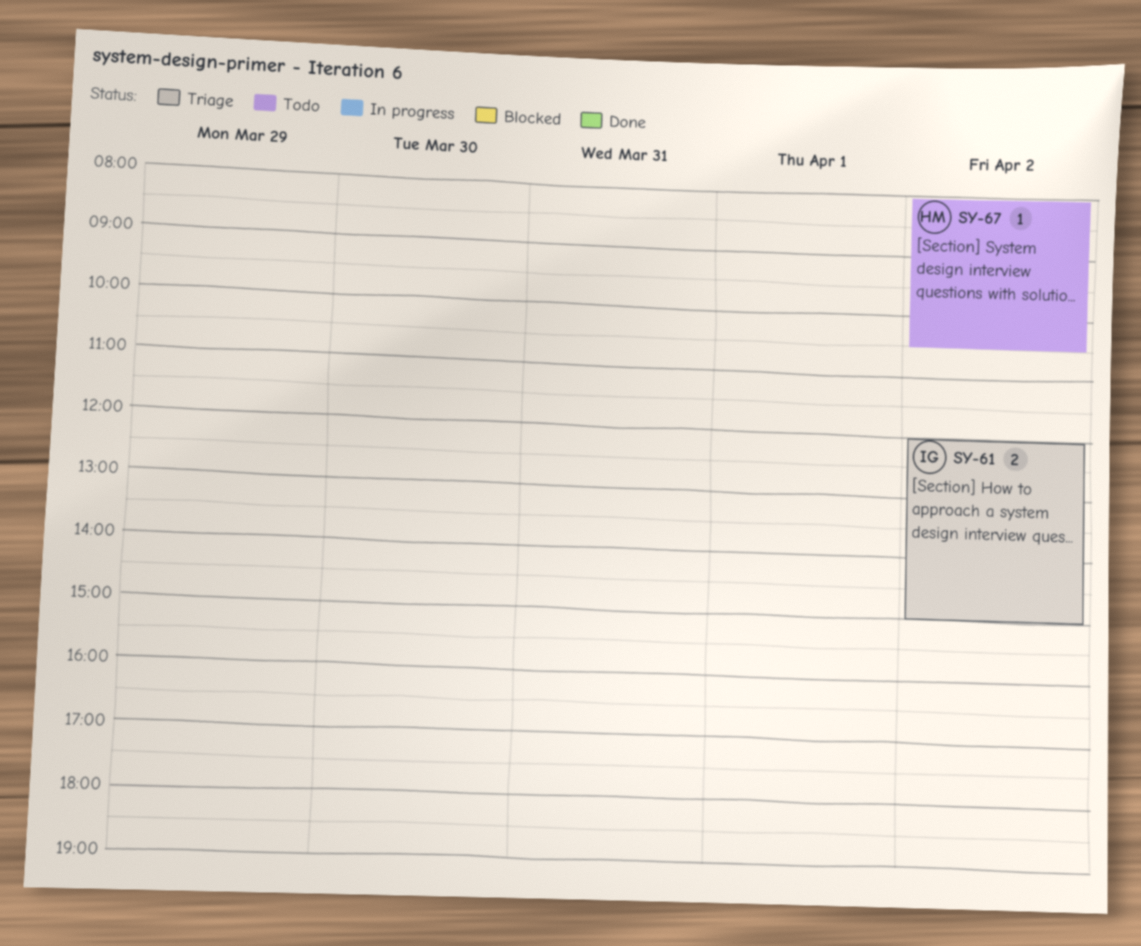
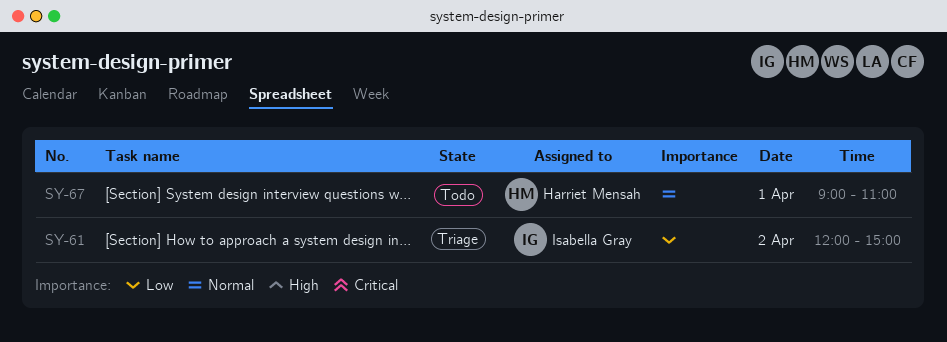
SY-67, day: Apr 2 -> Apr 1
SY-67, begins: 08:00 -> 09:00
SY-67, ends: 10:30 -> 11:00

